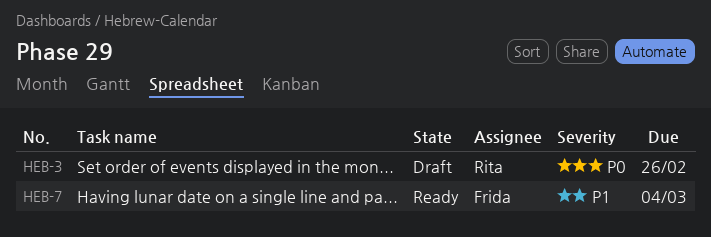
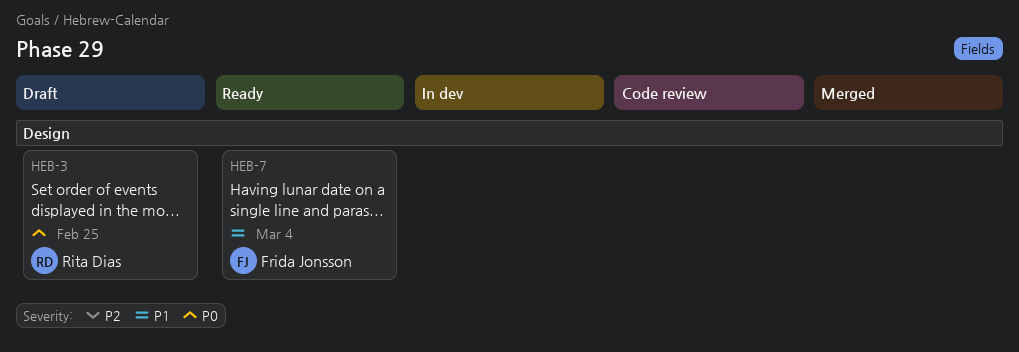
HEB-3, due: Feb 26 -> Feb 25

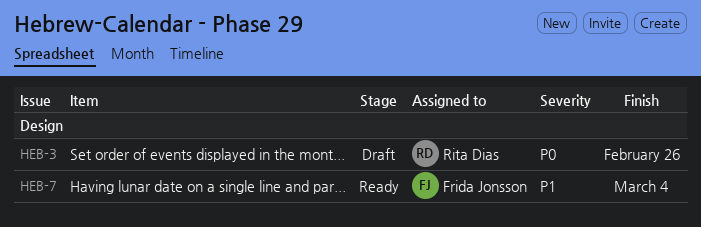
HEB-3, due: Feb 25 -> Feb 26

